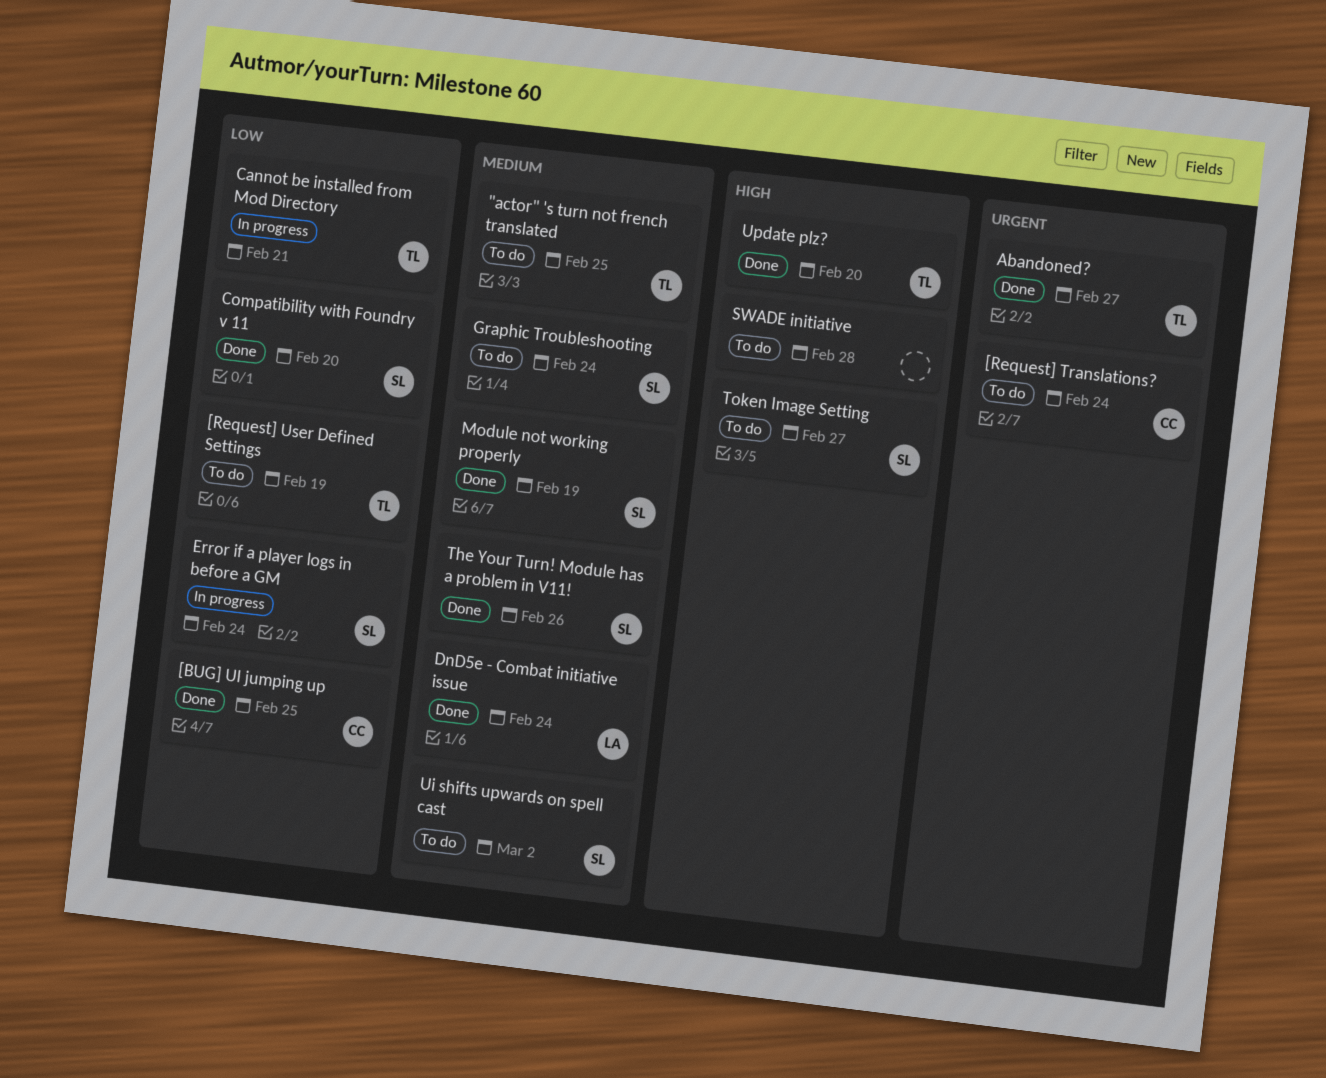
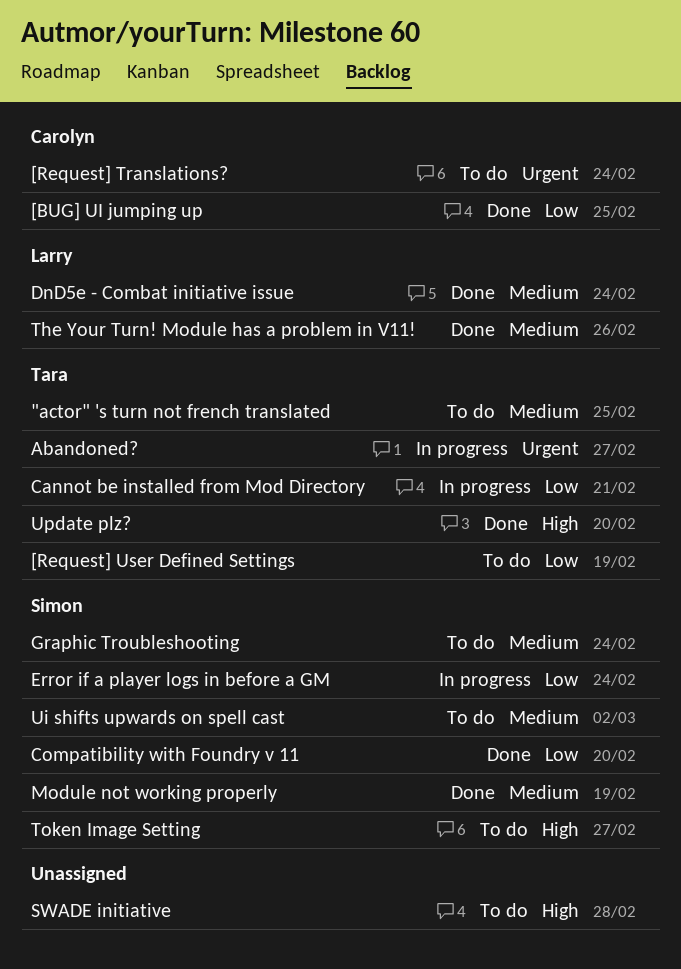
Abandoned?, status: Done -> In progress
The Your Turn! Module has a problem in V11!, owner: Simon -> Larry

